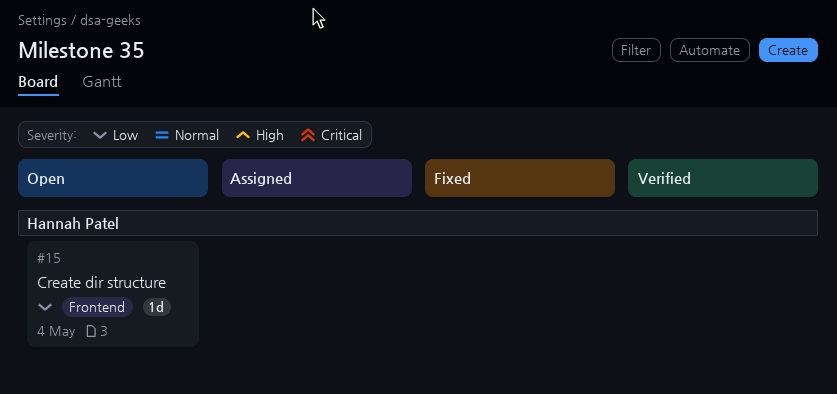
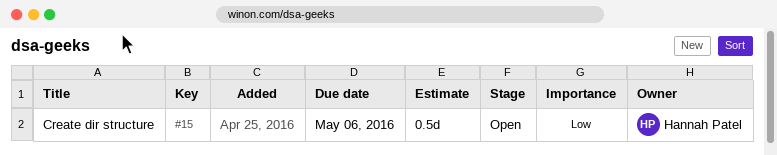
#15, estimate: 1d -> 0.5d
#15, due: May 4 -> May 6

